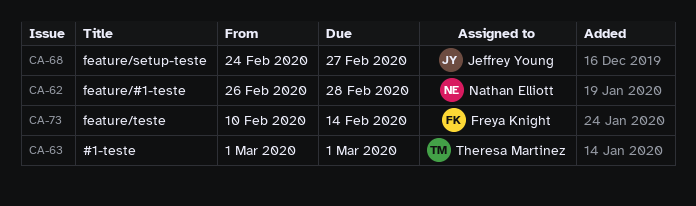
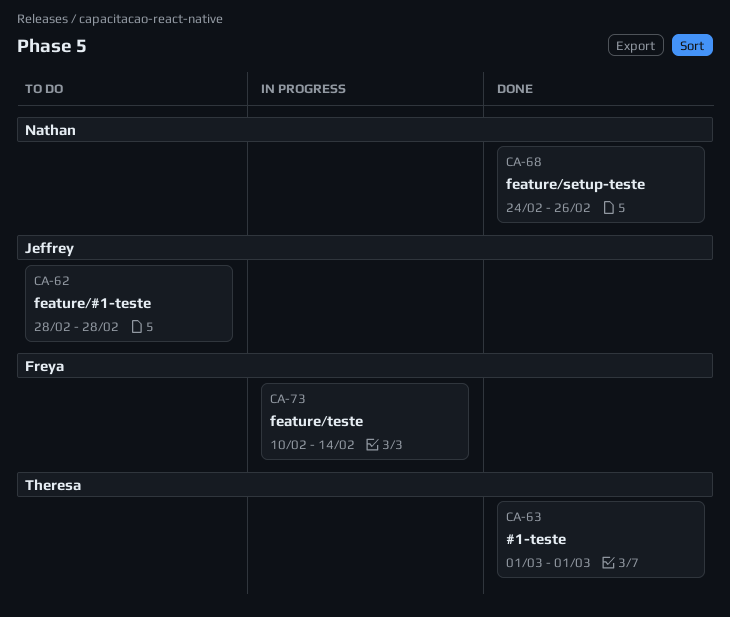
CA-62, owner: Nathan Elliott -> Jeffrey Young
CA-62, start: Feb 26 -> Feb 28
CA-68, owner: Jeffrey Young -> Nathan Elliott
CA-68, due: Feb 27 -> Feb 26

